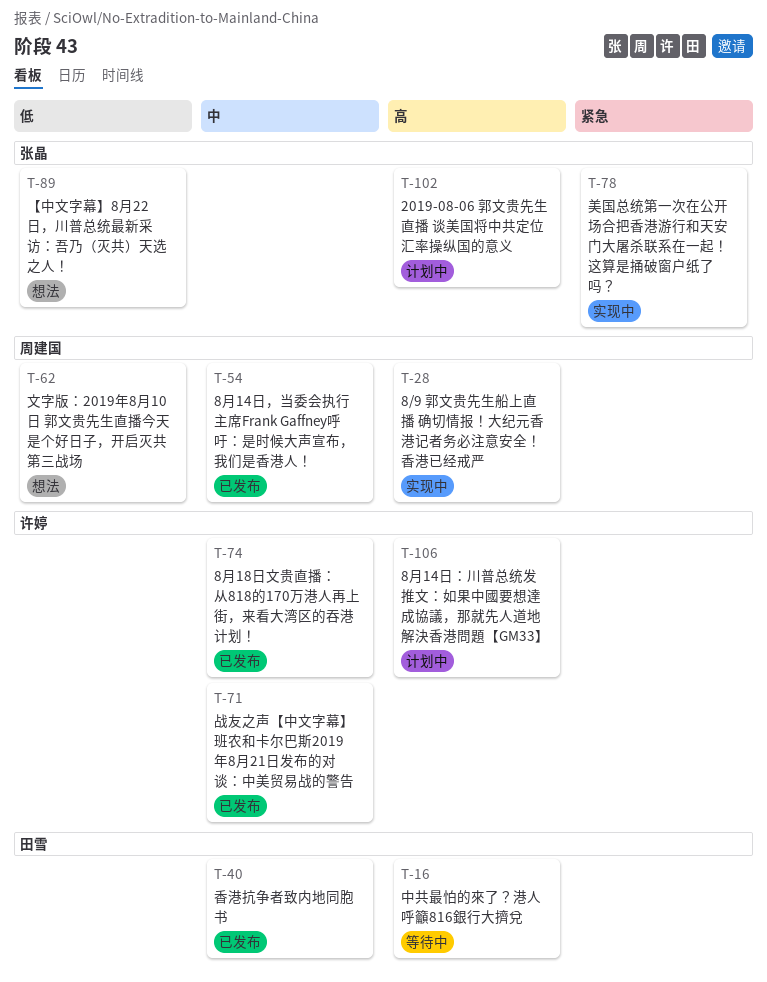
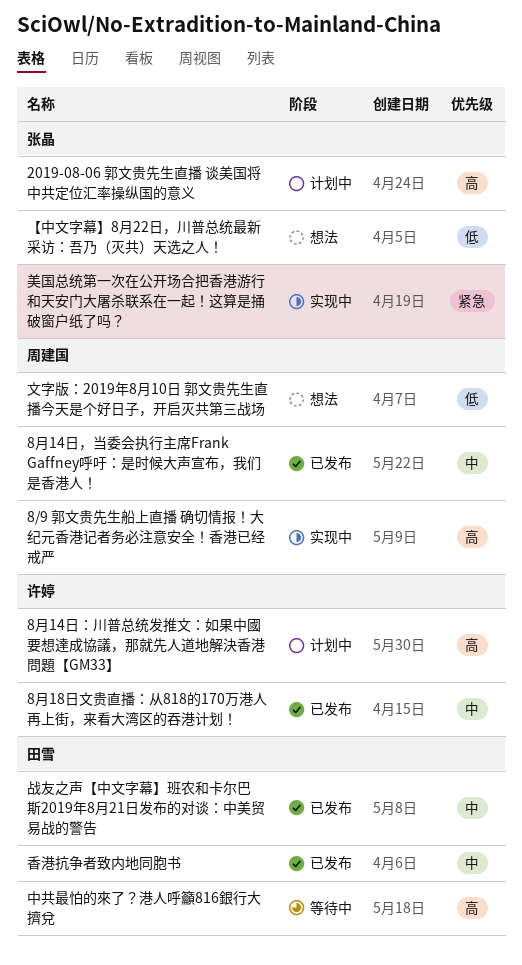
战友之声【中文字幕】班农和卡尔巴斯2019年8月21日发布的对谈：中美贸易战的警告, owner: 许婷 -> 田雪

